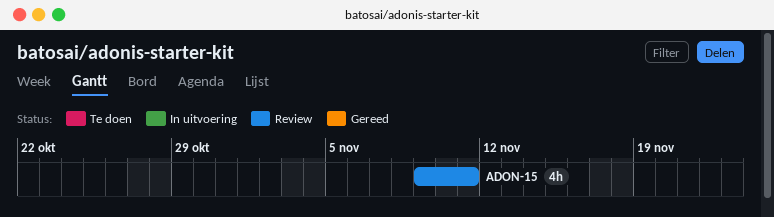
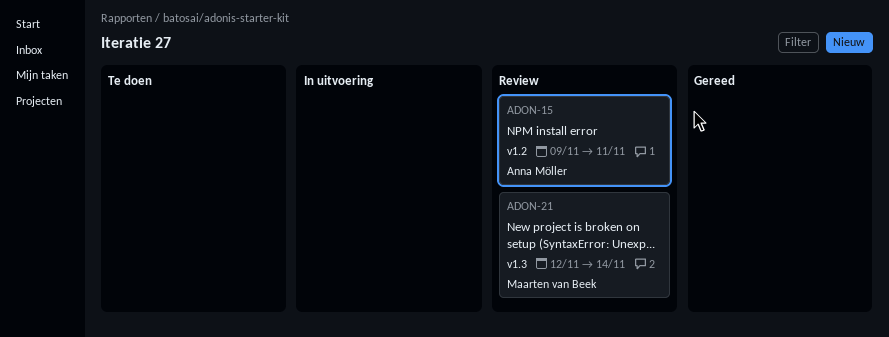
ADON-21: none -> present

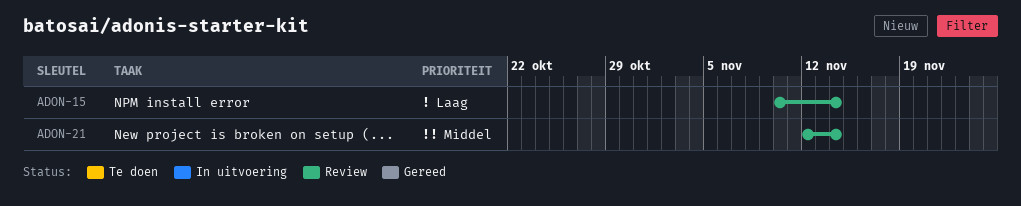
ADON-15, start: Nov 9 -> Nov 10
ADON-15, due: Nov 11 -> Nov 14

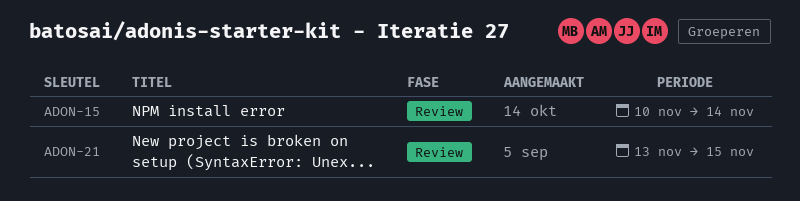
ADON-21, start: Nov 12 -> Nov 13
ADON-21, due: Nov 14 -> Nov 15

